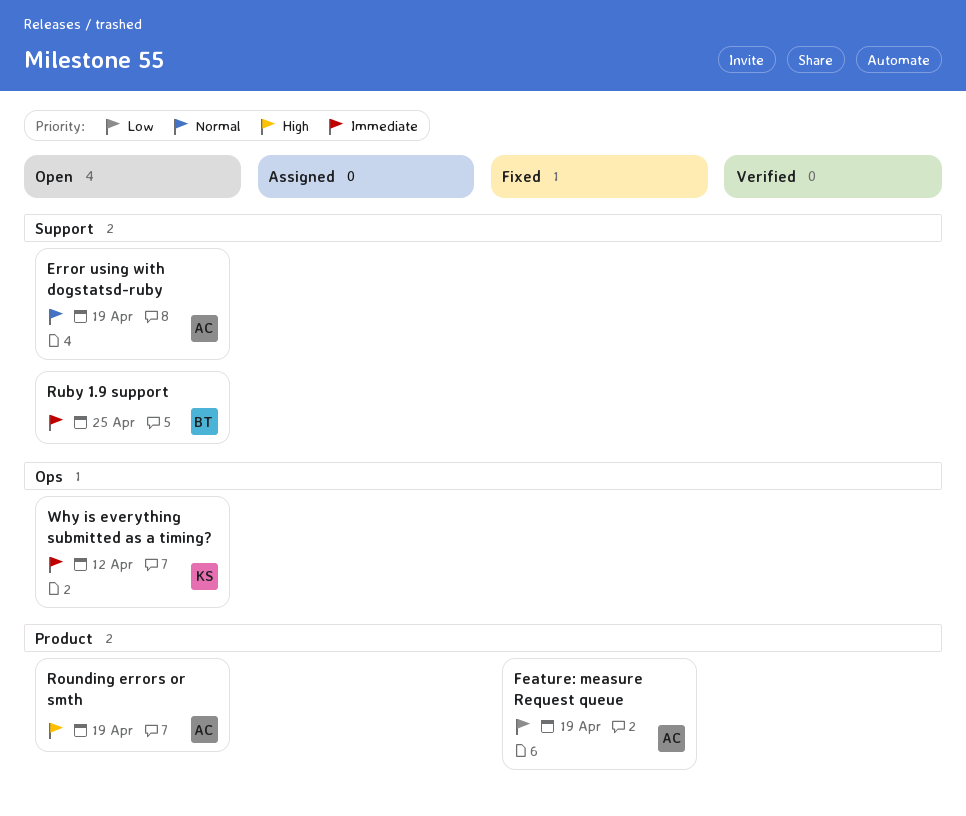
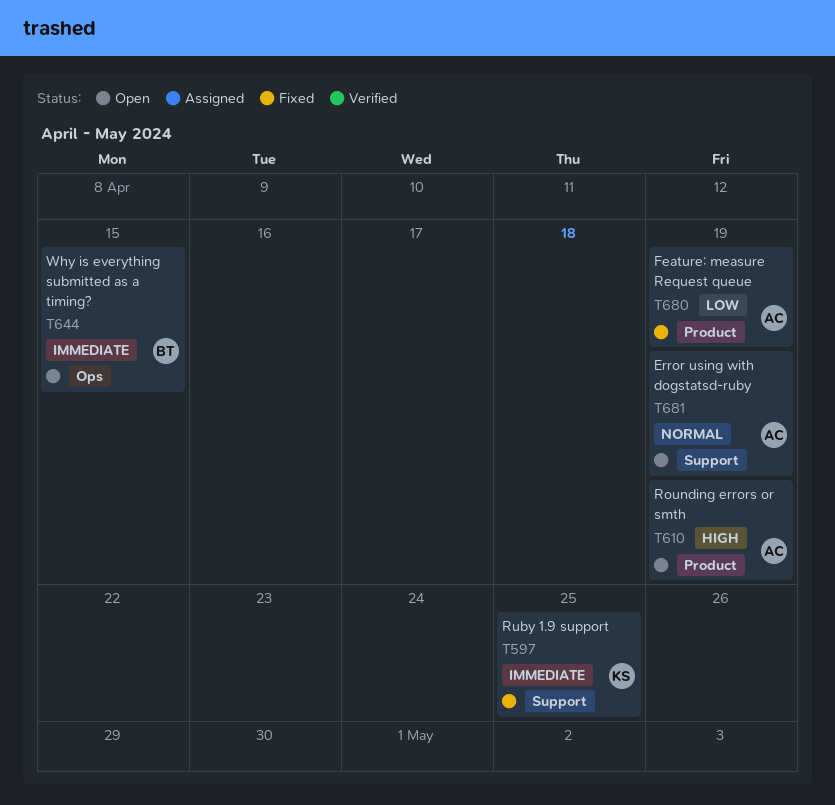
Ruby 1.9 support, status: Open -> Fixed
Ruby 1.9 support, owner: BT -> KS
Why is everything submitted as a timing?, owner: KS -> BT
Why is everything submitted as a timing?, due: Apr 12 -> Apr 15

